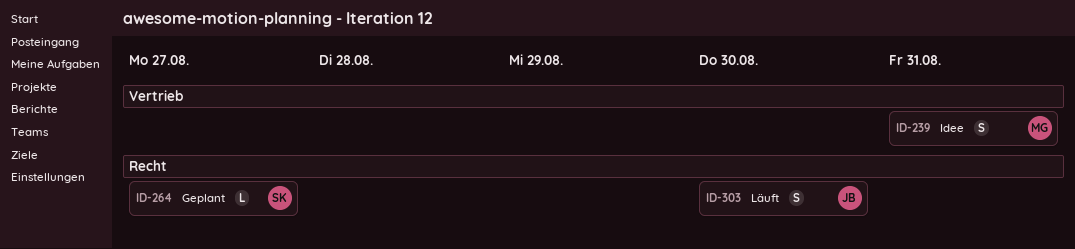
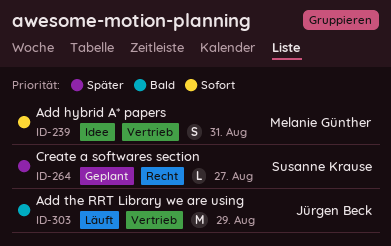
ID-303, label: Recht -> Vertrieb
ID-303, estimate: S -> M
ID-303, due: Aug 30 -> Aug 29

